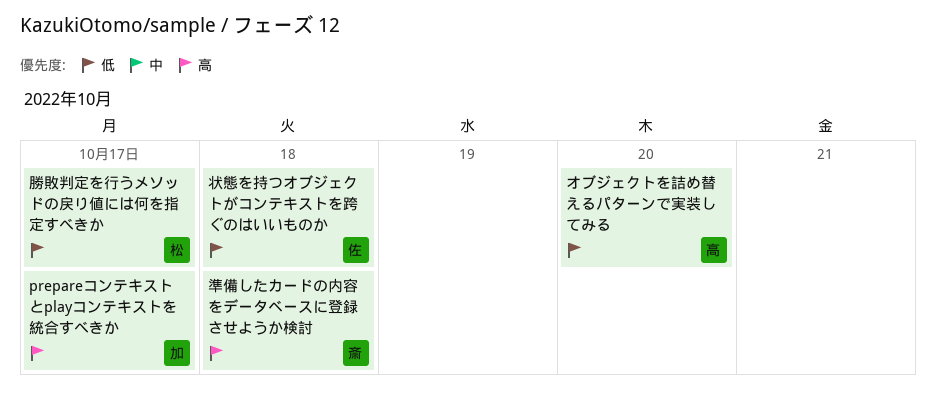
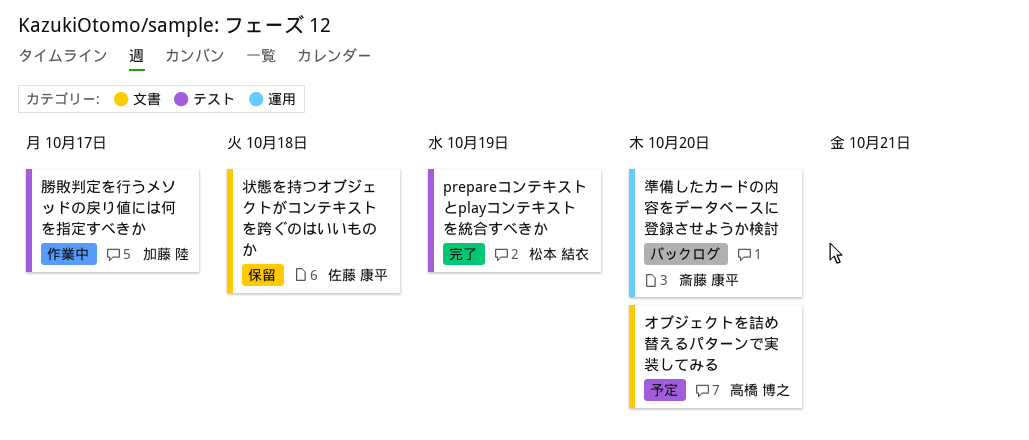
prepareコンテキストとplayコンテキストを統合すべきか, owner: 加藤 陸 -> 松本 結衣
prepareコンテキストとplayコンテキストを統合すべきか, due: Oct 17 -> Oct 19
勝敗判定を行うメソッドの戻り値には何を指定すべきか, owner: 松本 結衣 -> 加藤 陸
準備したカードの内容をデータベースに登録させようか検討, due: Oct 18 -> Oct 20

